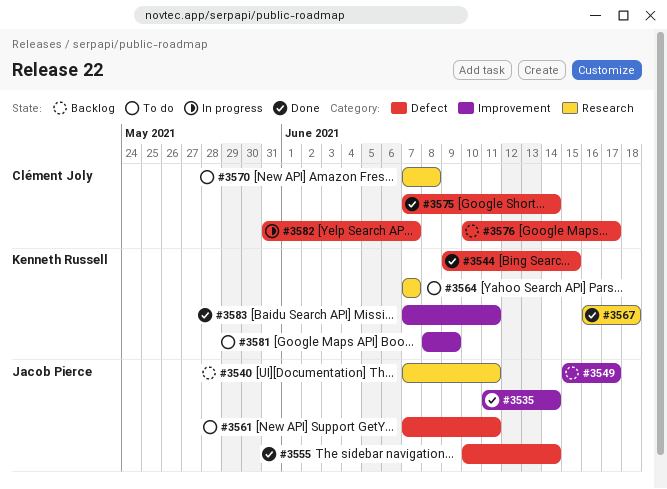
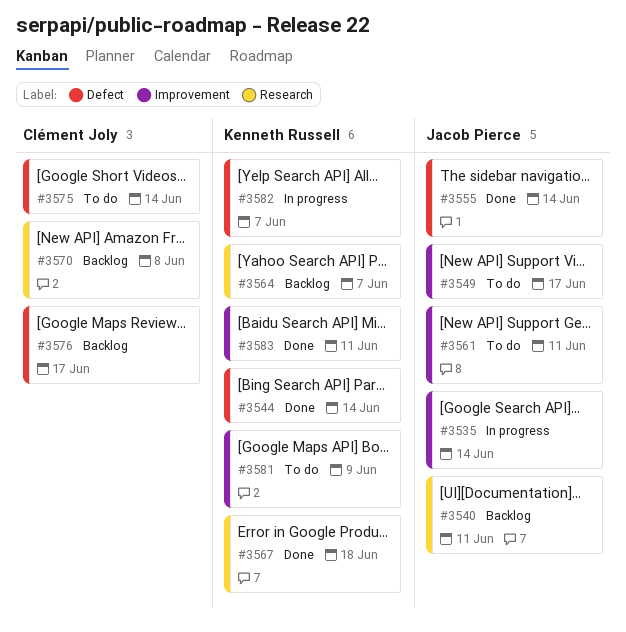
#3535, status: Done -> In progress
#3544, due: Jun 15 -> Jun 14
#3549, status: Backlog -> To do
#3561, label: Defect -> Improvement
#3564, status: To do -> Backlog
#3570, status: To do -> Backlog
#3575, status: Done -> To do
#3582, owner: Clément Joly -> Kenneth Russell

